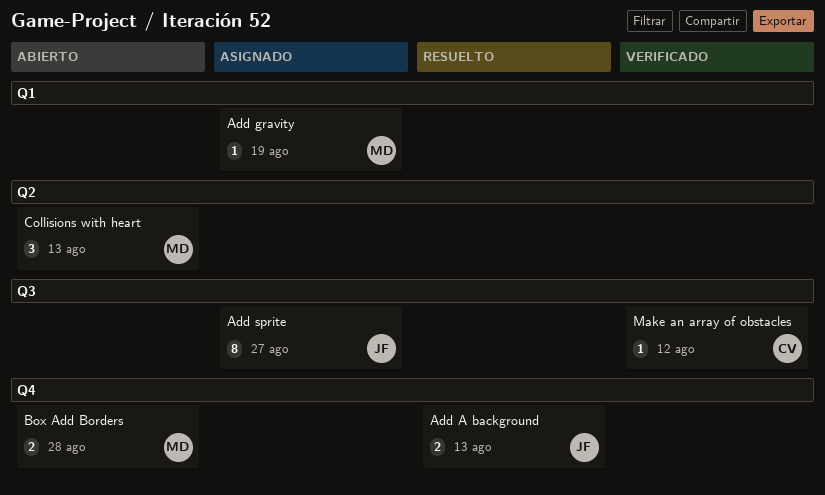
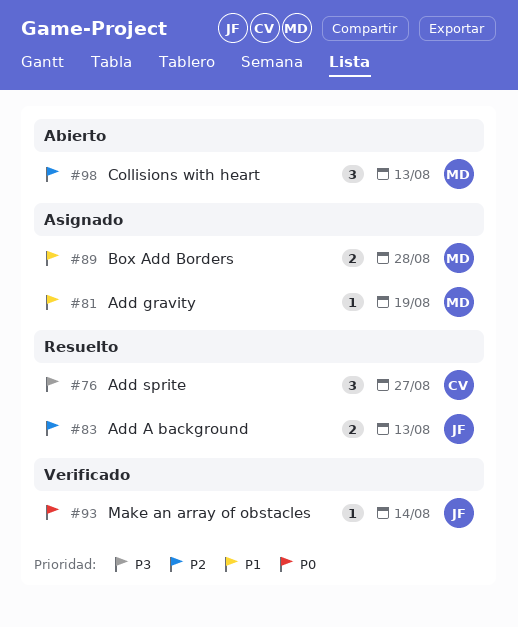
Add sprite, status: Asignado -> Resuelto
Add sprite, owner: JF -> CV
Add sprite, estimate: 8 -> 3
Box Add Borders, status: Abierto -> Asignado
Make an array of obstacles, owner: CV -> JF
Make an array of obstacles, due: Aug 12 -> Aug 14

